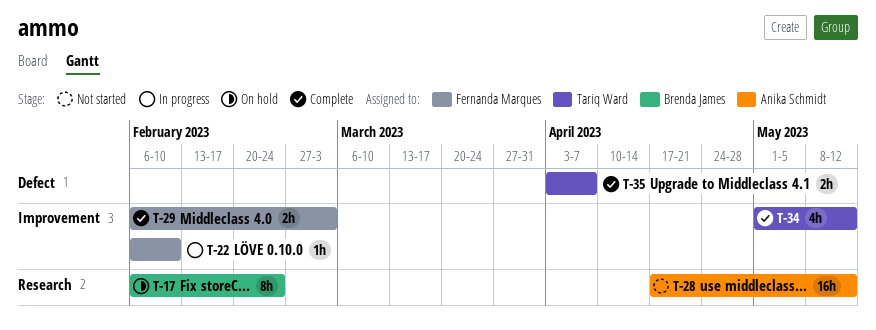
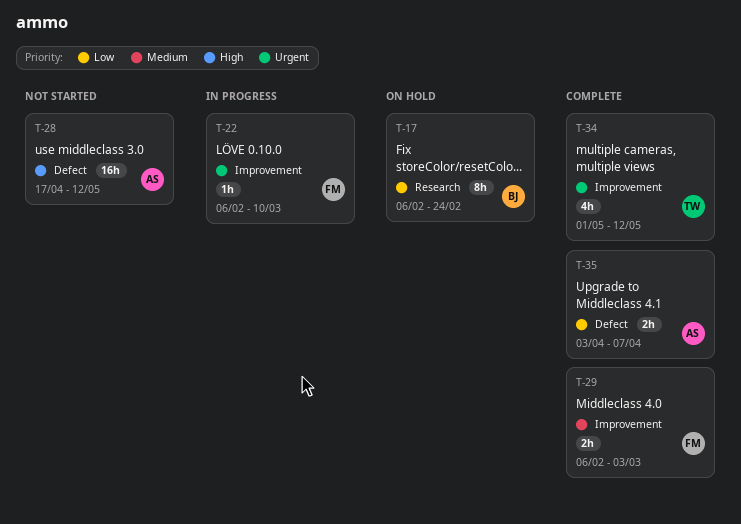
T-22, due: Feb 10 -> Mar 10
T-28, label: Research -> Defect
T-35, owner: Tariq Ward -> Anika Schmidt

